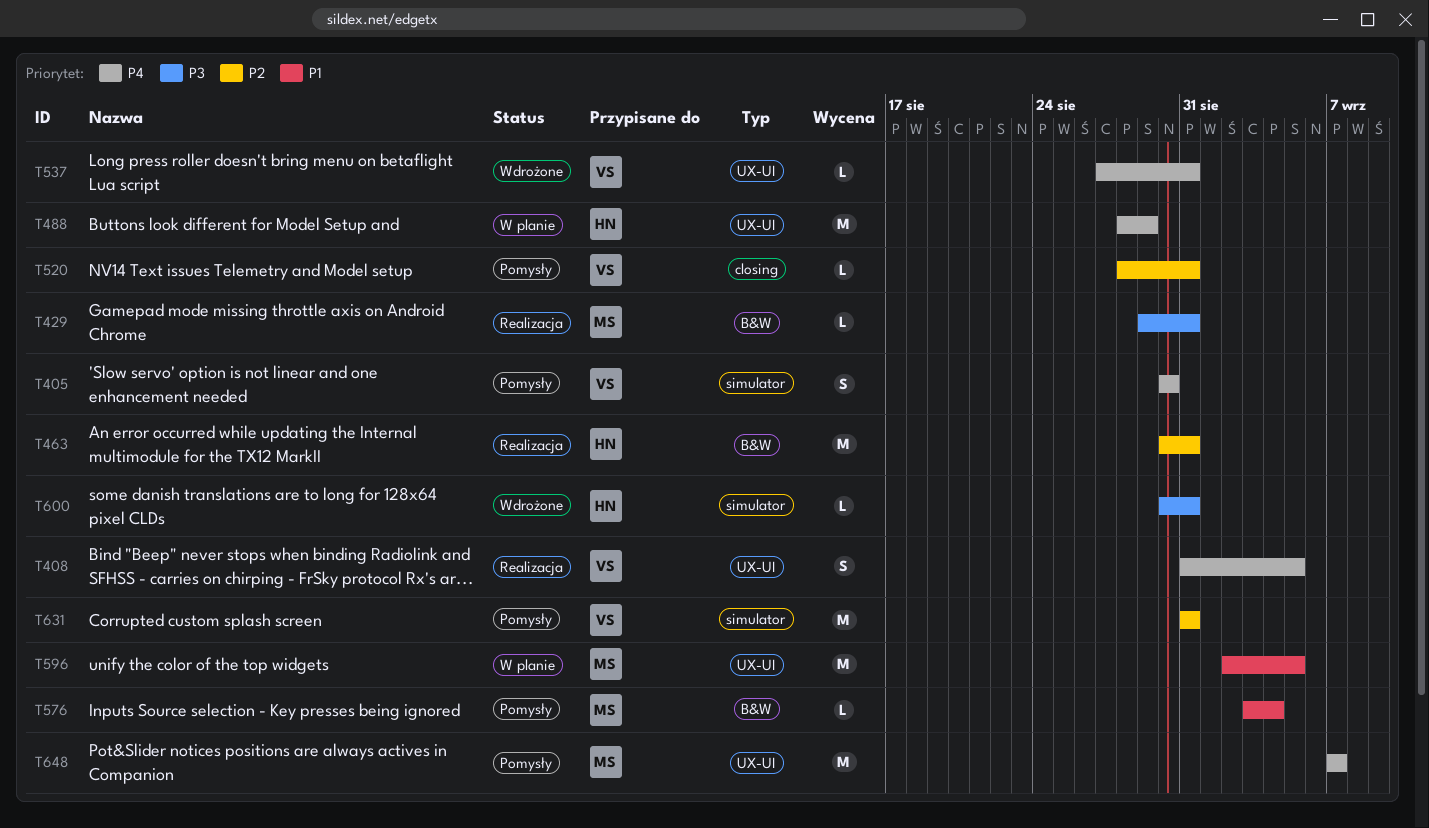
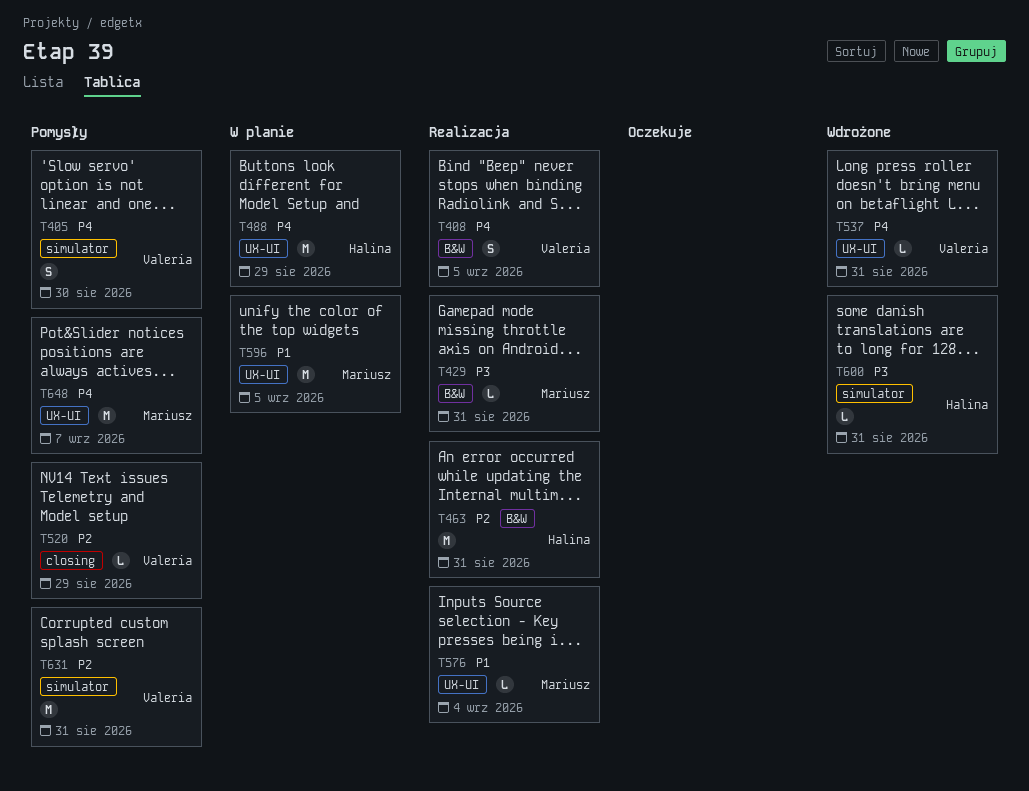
T408, label: UX-UI -> B&W
T520, due: Aug 31 -> Aug 29
T576, status: Pomysły -> Realizacja
T576, label: B&W -> UX-UI

